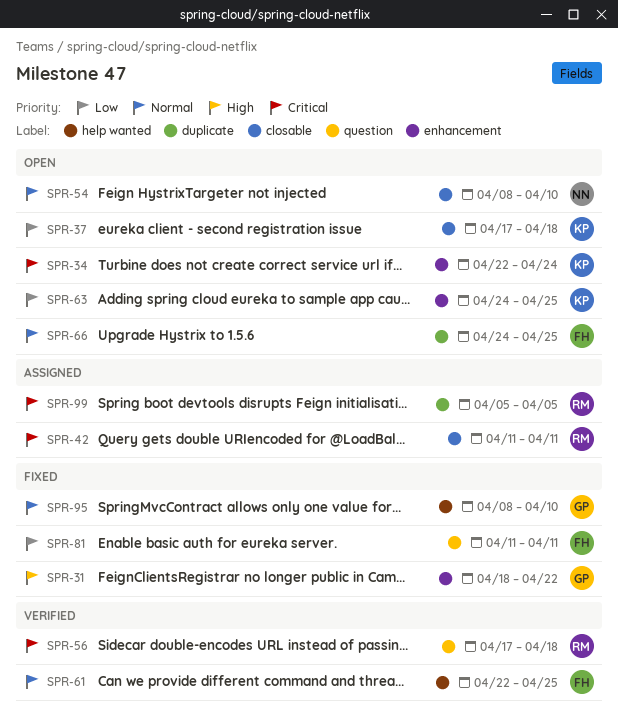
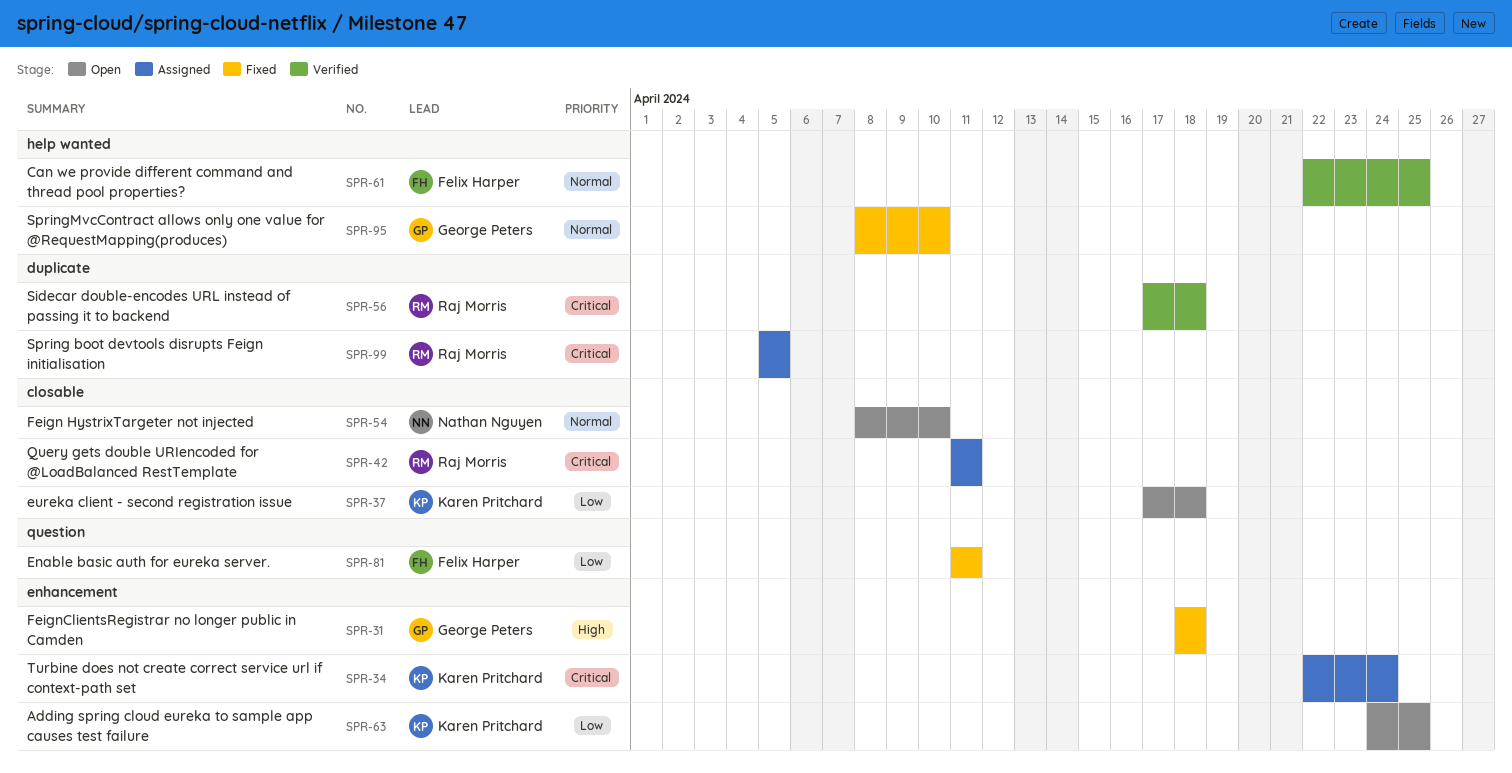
SPR-31, due: Apr 22 -> Apr 18
SPR-34, status: Open -> Assigned
SPR-56, label: question -> duplicate
SPR-66: present -> none

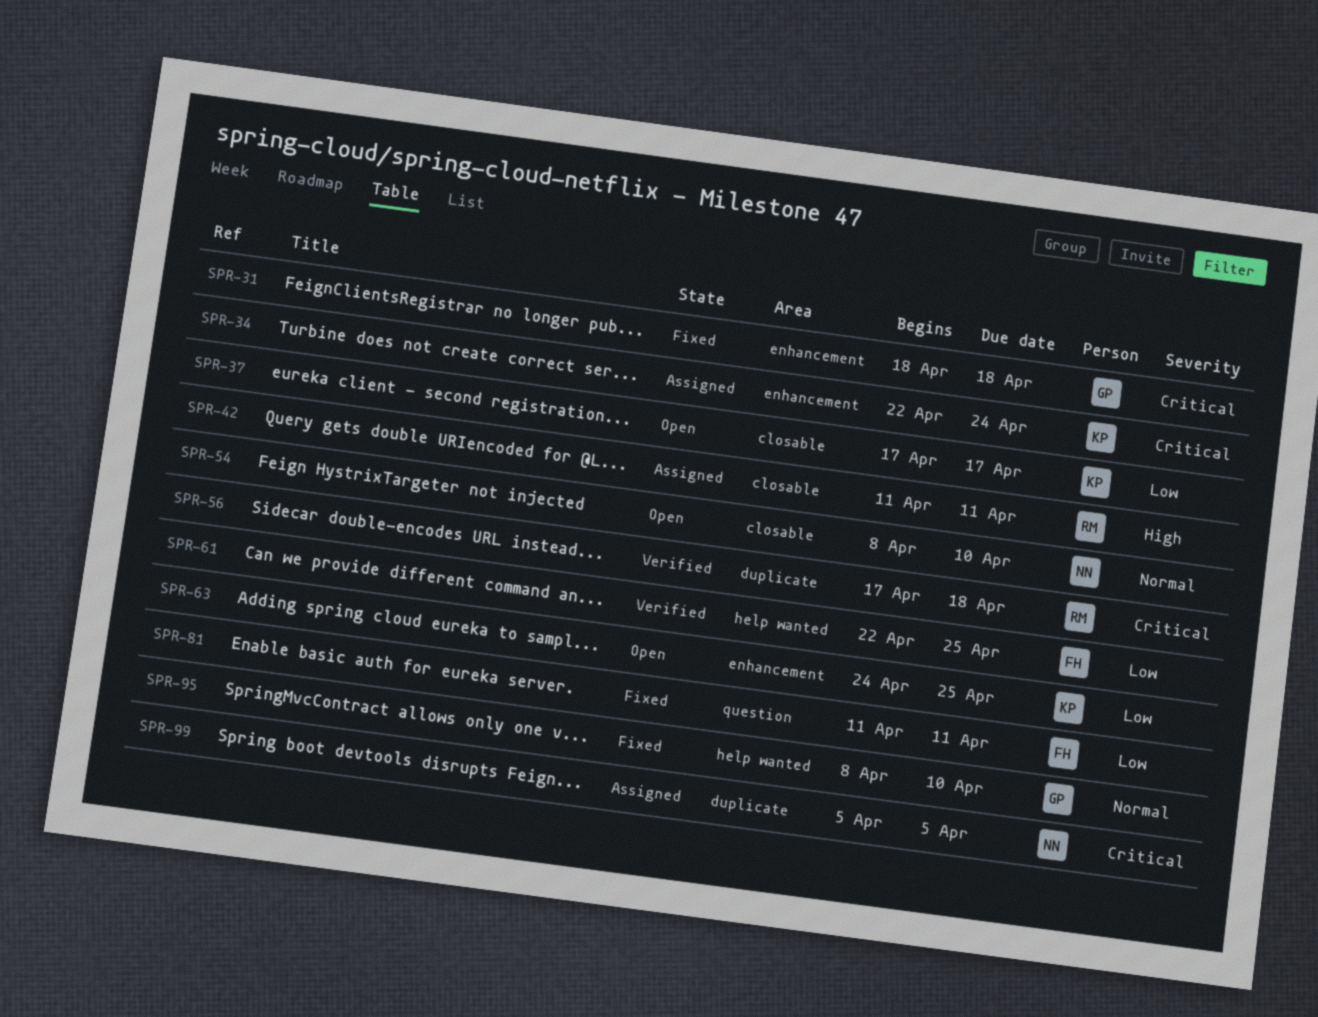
SPR-31, priority: High -> Critical
SPR-37, due: Apr 18 -> Apr 17
SPR-42, priority: Critical -> High
SPR-61, priority: Normal -> Low
SPR-99, owner: Raj Morris -> Nathan Nguyen

